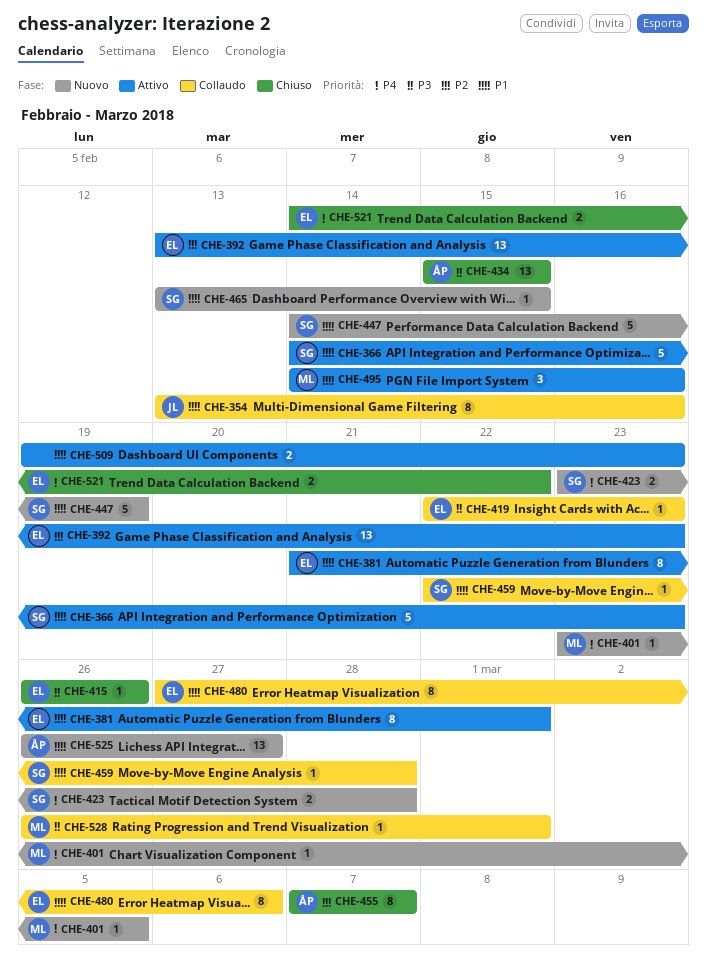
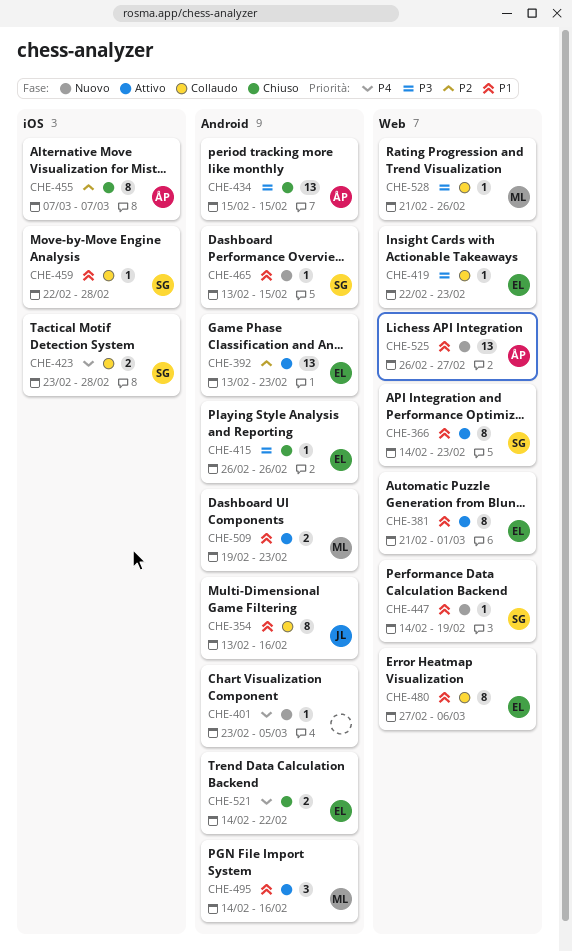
CHE-366, estimate: 5 -> 8
CHE-401, owner: ML -> none
CHE-423, status: Nuovo -> Collaudo
CHE-447, estimate: 5 -> 1
CHE-509, owner: none -> ML
CHE-528, start: Feb 26 -> Feb 21
CHE-528, due: Mar 1 -> Feb 26

